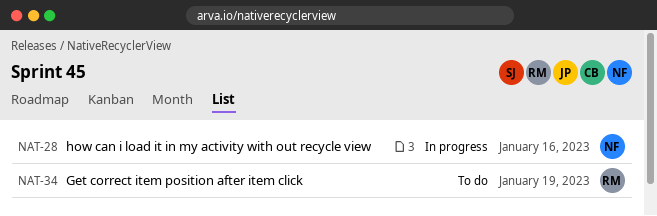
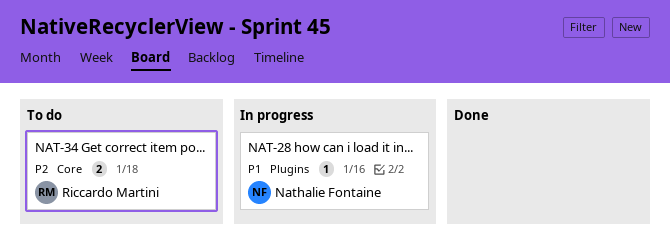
NAT-34, due: Jan 19 -> Jan 18

